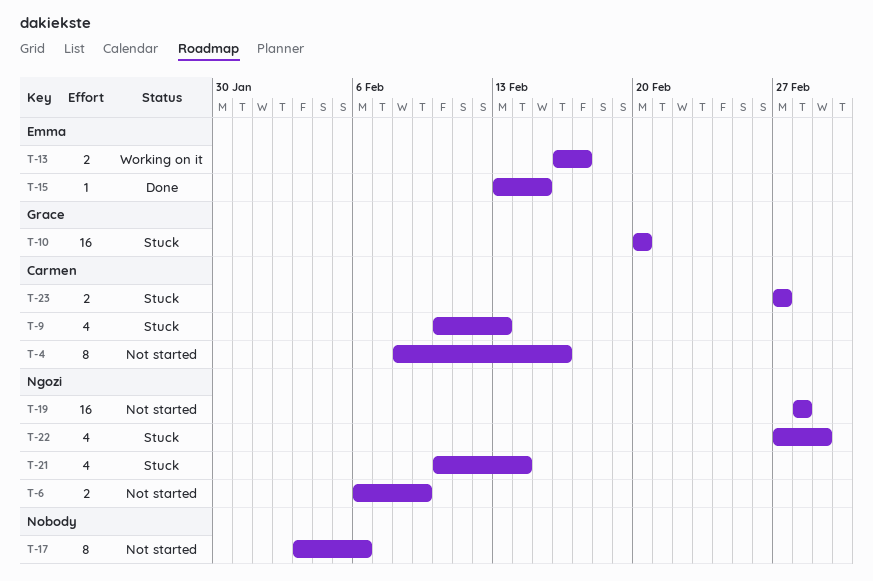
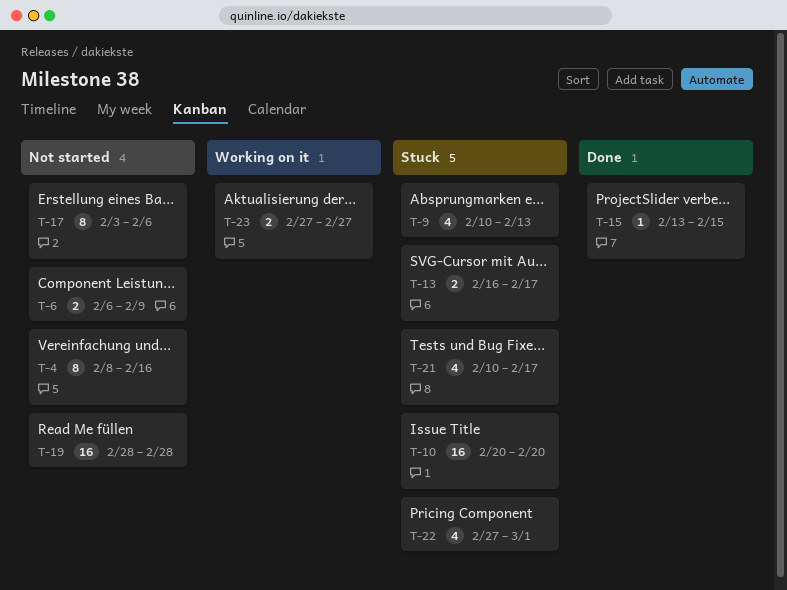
T-13, status: Working on it -> Stuck
T-21, due: Feb 14 -> Feb 17
T-23, status: Stuck -> Working on it

